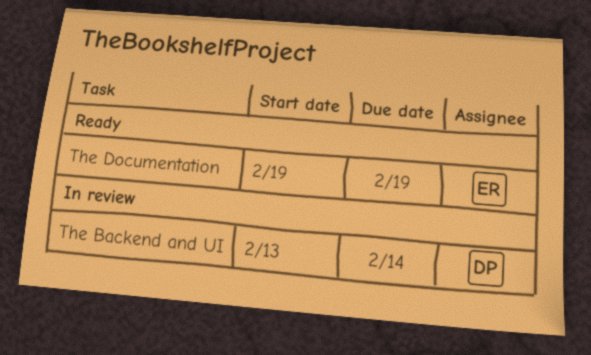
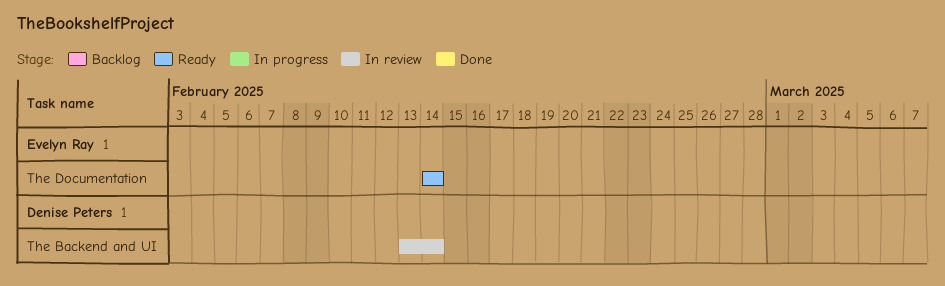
The Documentation, start: Feb 19 -> Feb 14
The Documentation, due: Feb 19 -> Feb 14

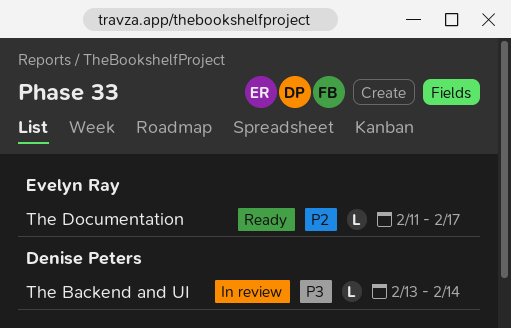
The Documentation, start: Feb 14 -> Feb 11
The Documentation, due: Feb 14 -> Feb 17

